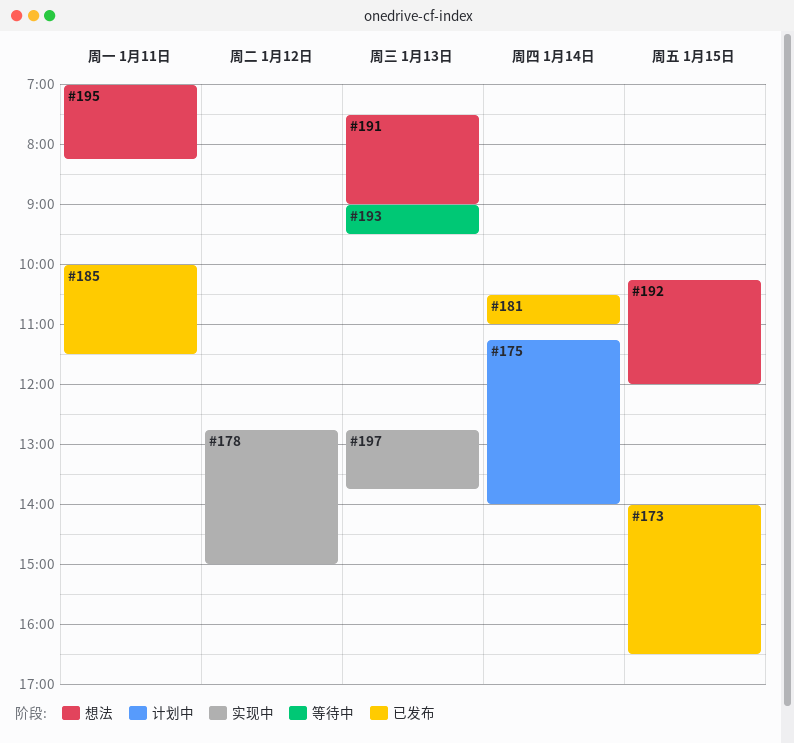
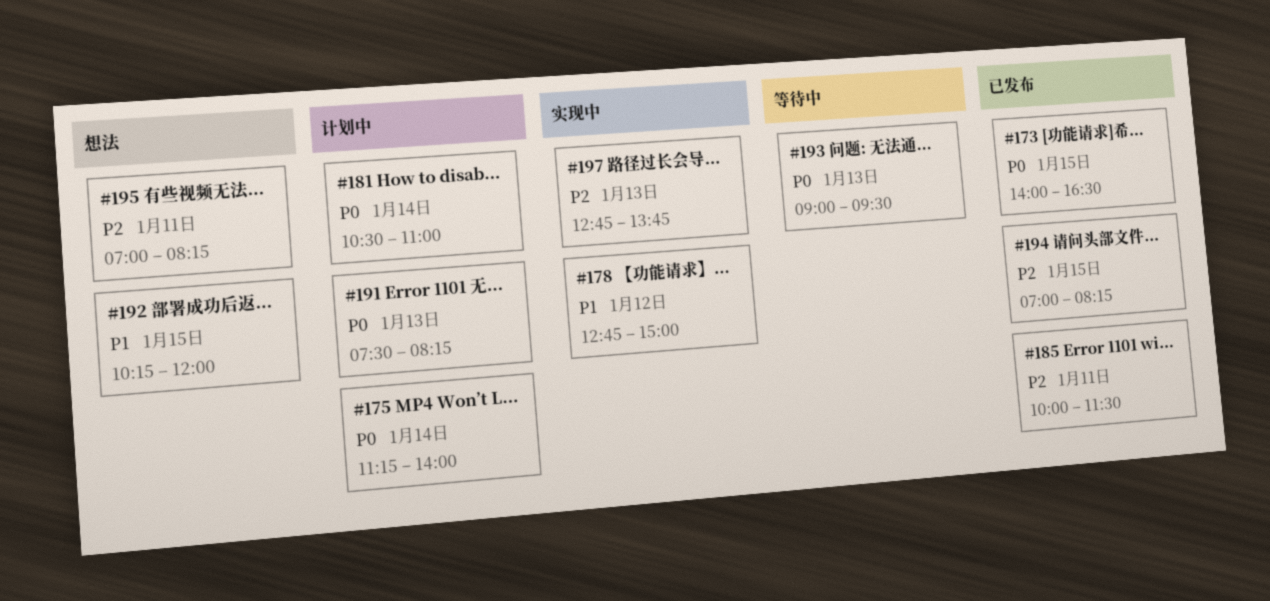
#181, status: 已发布 -> 计划中
#191, status: 想法 -> 计划中
#191, ends: 09:00 -> 08:15
#194: none -> present

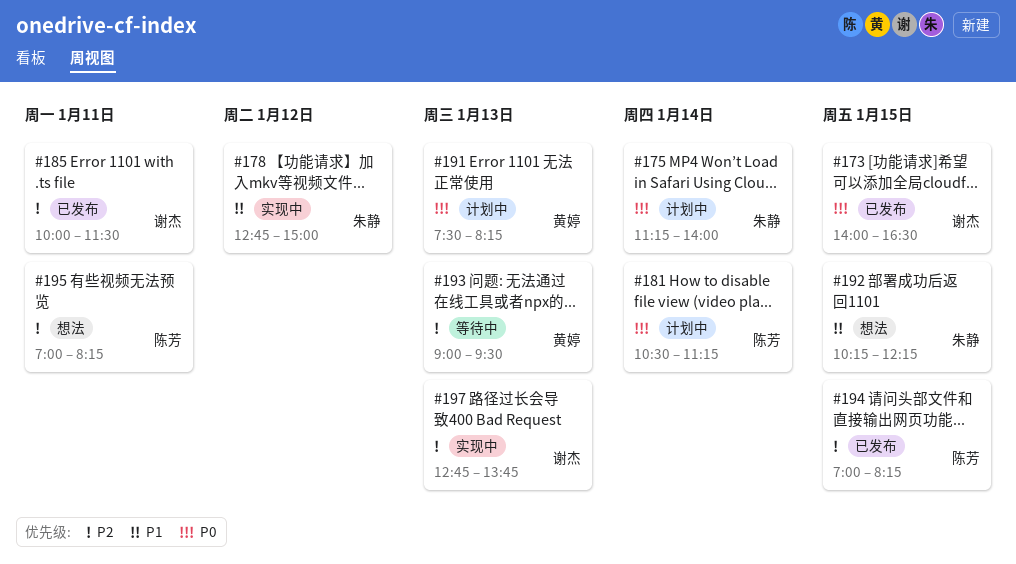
#181, ends: 11:00 -> 11:15
#192, ends: 12:00 -> 12:15
#193, priority: P0 -> P2

